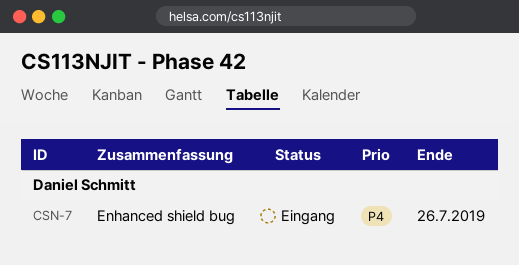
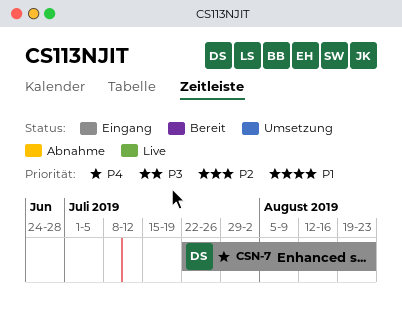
CSN-7, due: Jul 26 -> Aug 23

